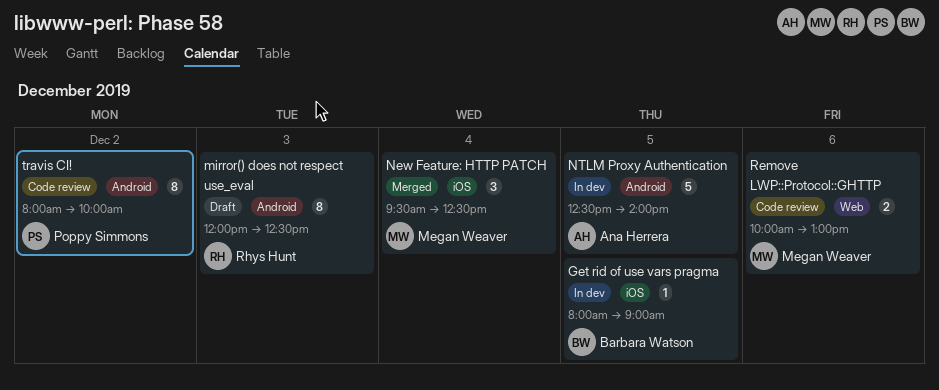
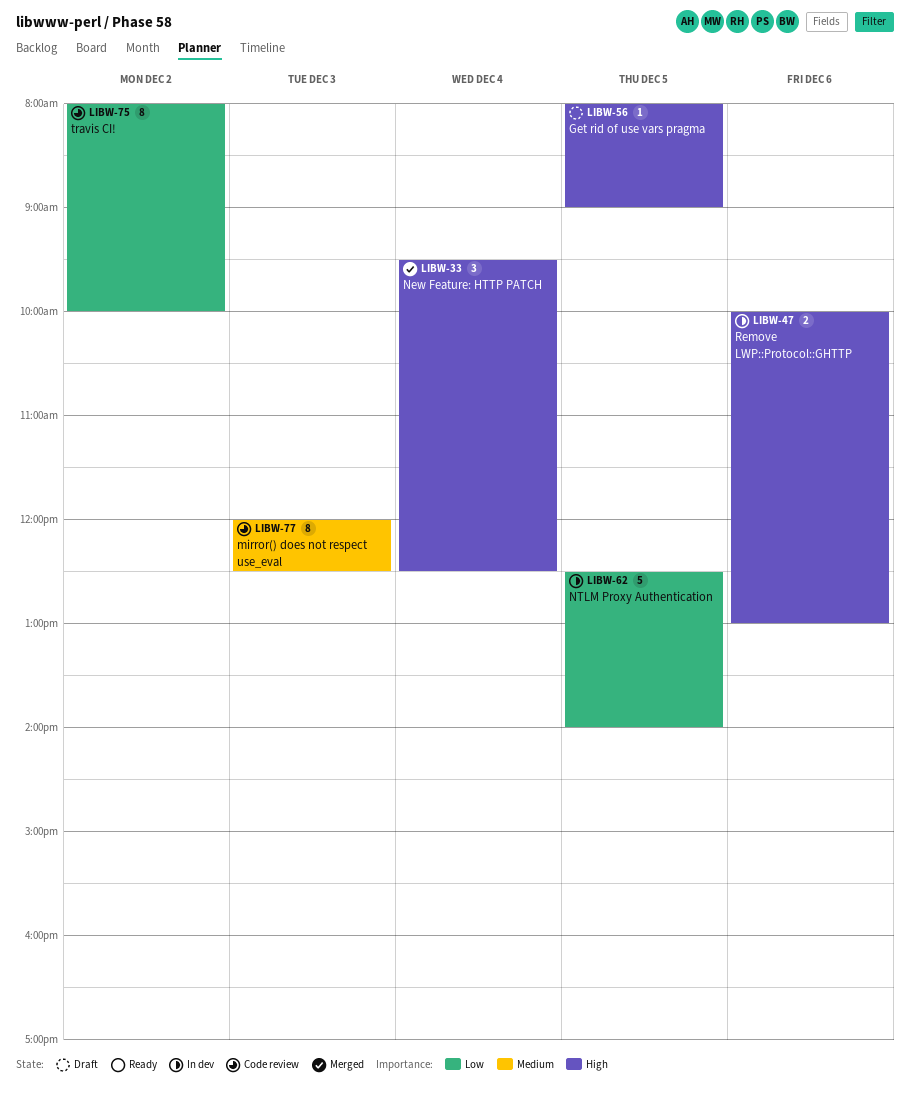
Get rid of use vars pragma, status: In dev -> Draft
mirror() does not respect use_eval, status: Draft -> Code review
Remove LWP::Protocol::GHTTP, status: Code review -> In dev

